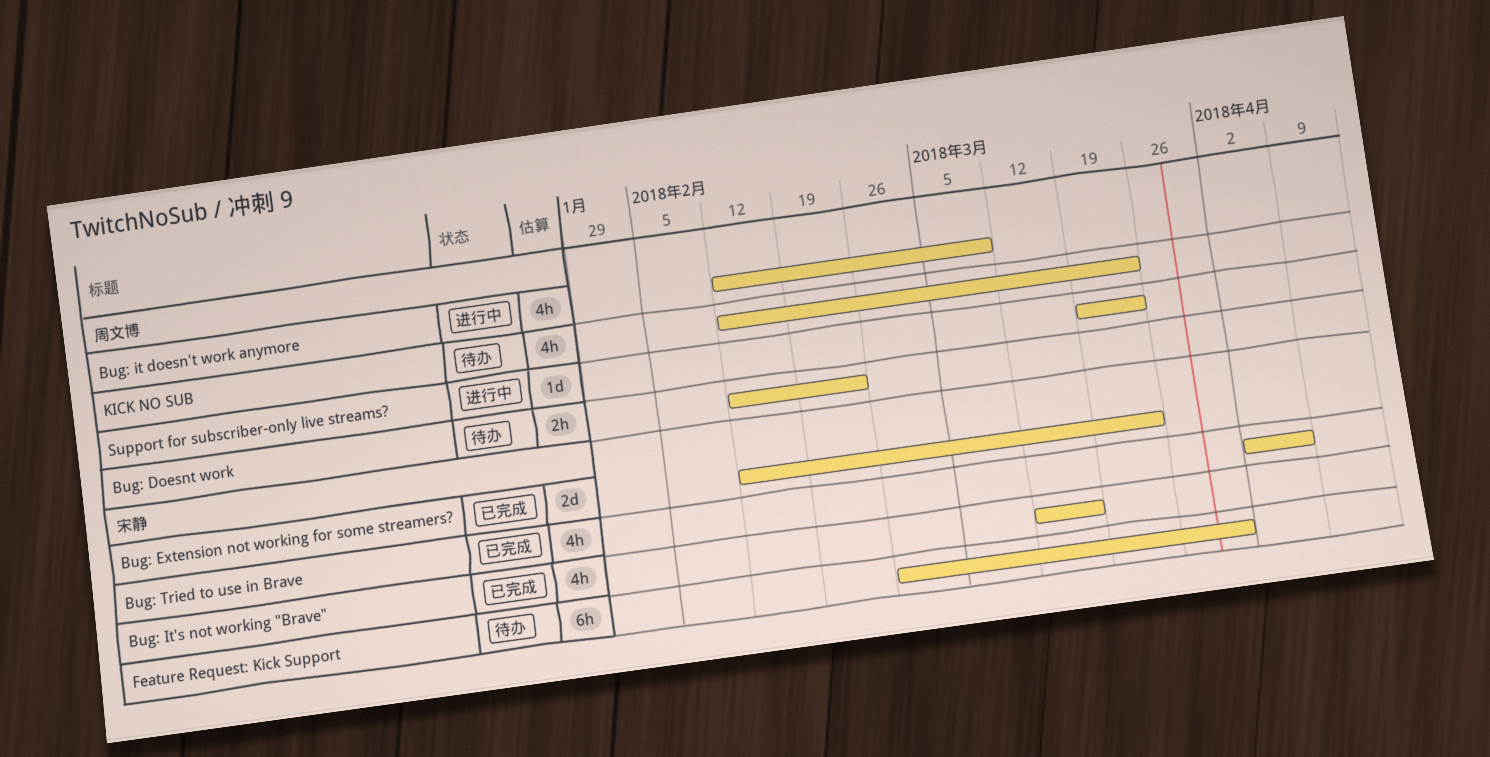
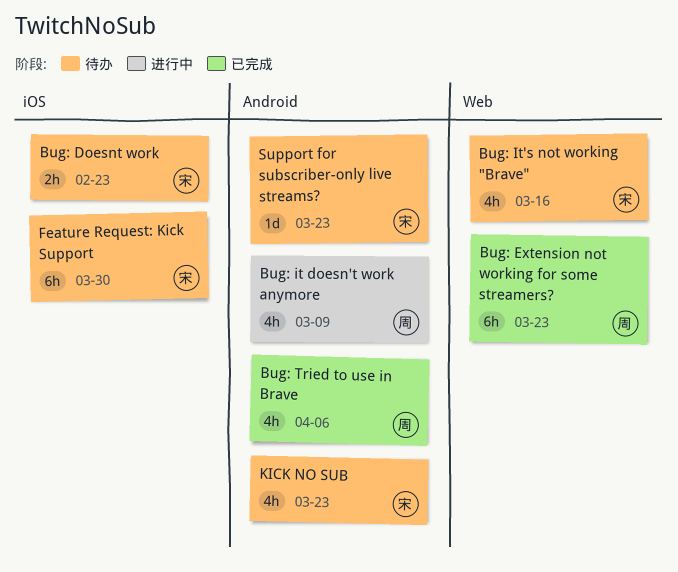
Bug: Doesnt work, owner: 周文博 -> 宋静
Bug: Extension not working for some streamers?, owner: 宋静 -> 周文博
Bug: Extension not working for some streamers?, estimate: 2d -> 6h
Bug: It's not working "Brave", status: 已完成 -> 待办
Bug: Tried to use in Brave, owner: 宋静 -> 周文博
KICK NO SUB, owner: 周文博 -> 宋静
Support for subscriber-only live streams?, status: 进行中 -> 待办
Support for subscriber-only live streams?, owner: 周文博 -> 宋静

